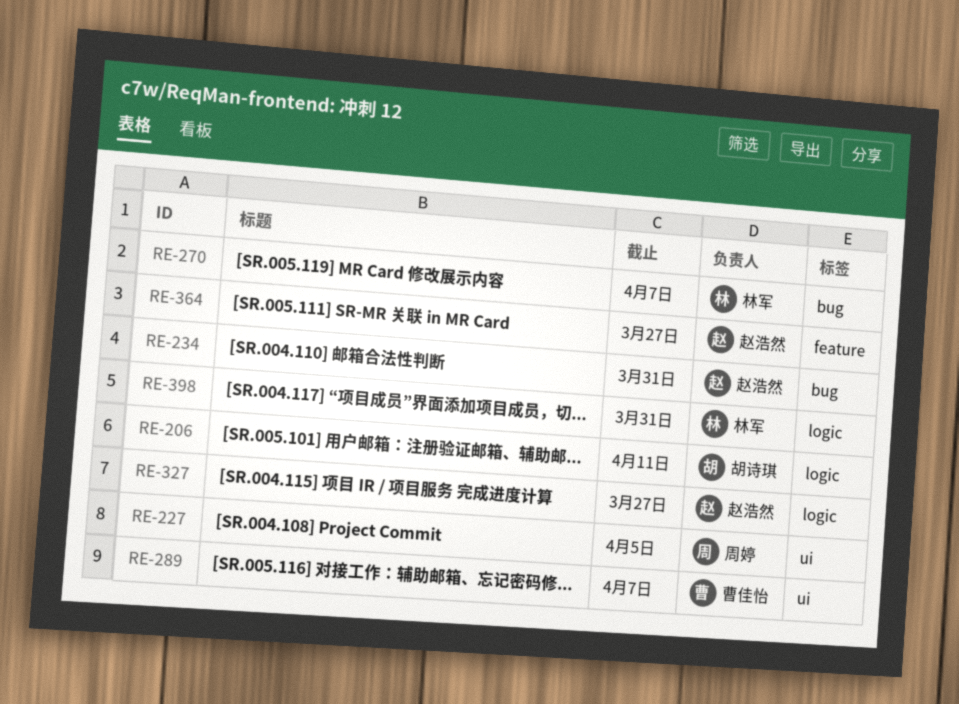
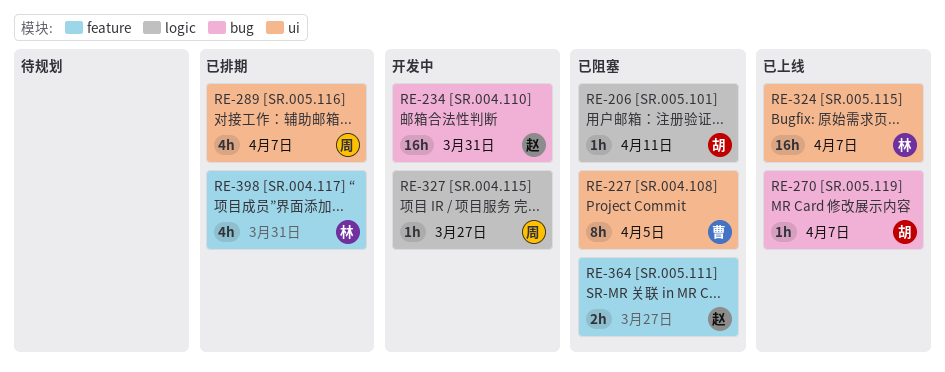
RE-227, owner: 周婷 -> 曹佳怡
RE-270, owner: 林军 -> 胡诗琪
RE-289, owner: 曹佳怡 -> 周婷
RE-324: none -> present
RE-327, owner: 赵浩然 -> 周婷
RE-398, label: logic -> feature

